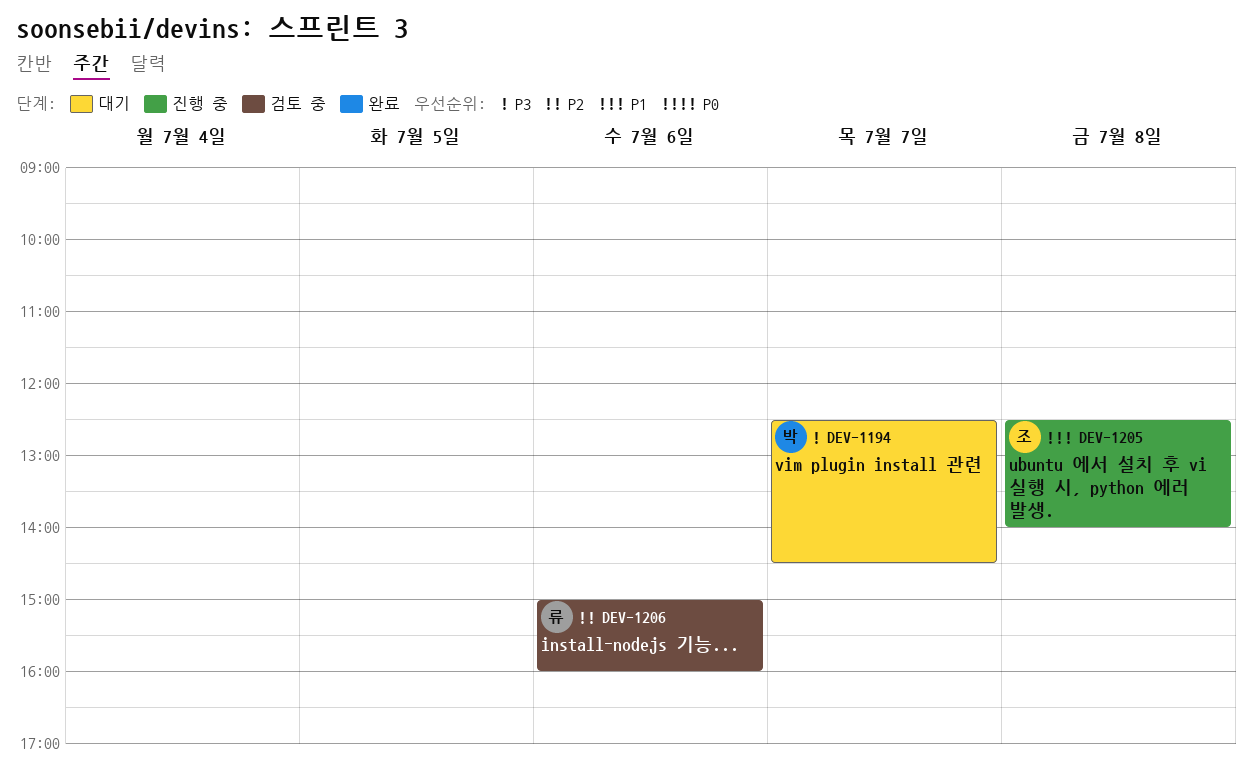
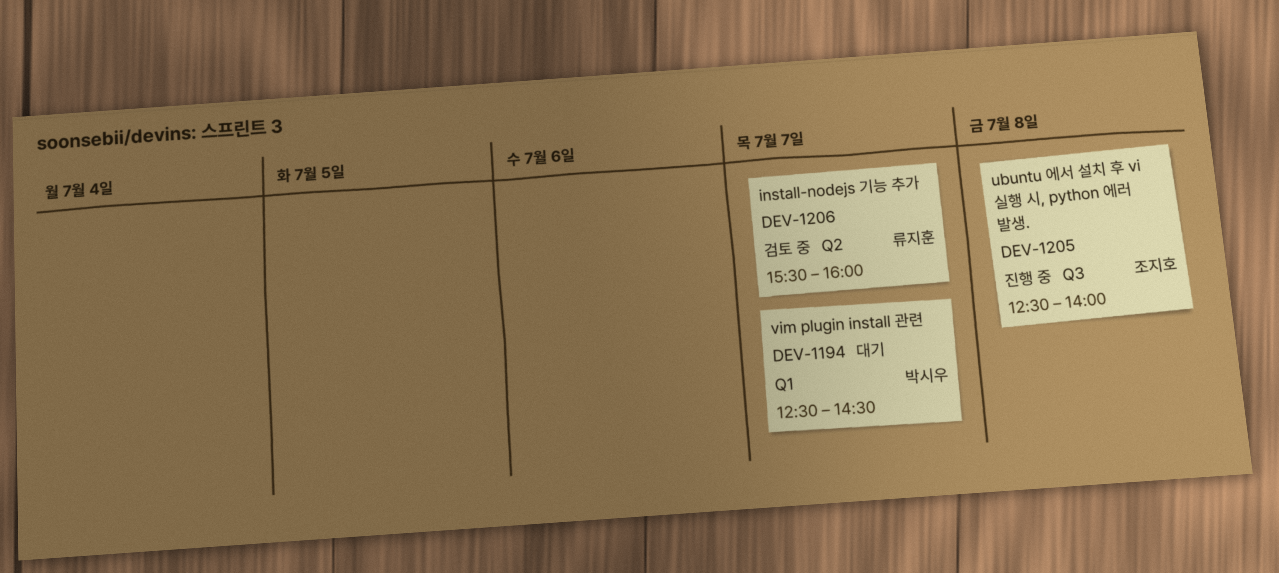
DEV-1206, day: Jul 6 -> Jul 7
DEV-1206, begins: 15:00 -> 15:30

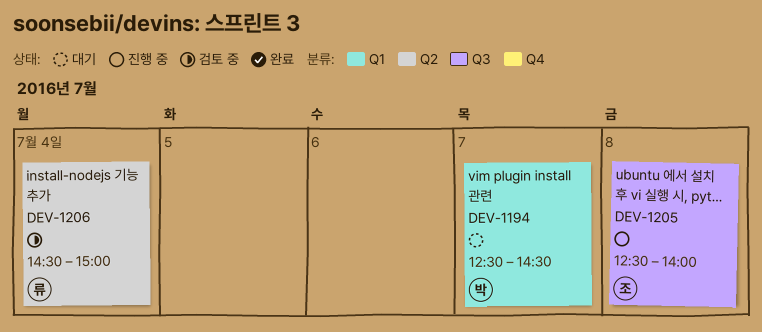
DEV-1206, day: Jul 7 -> Jul 4
DEV-1206, begins: 15:30 -> 14:30
DEV-1206, ends: 16:00 -> 15:00

